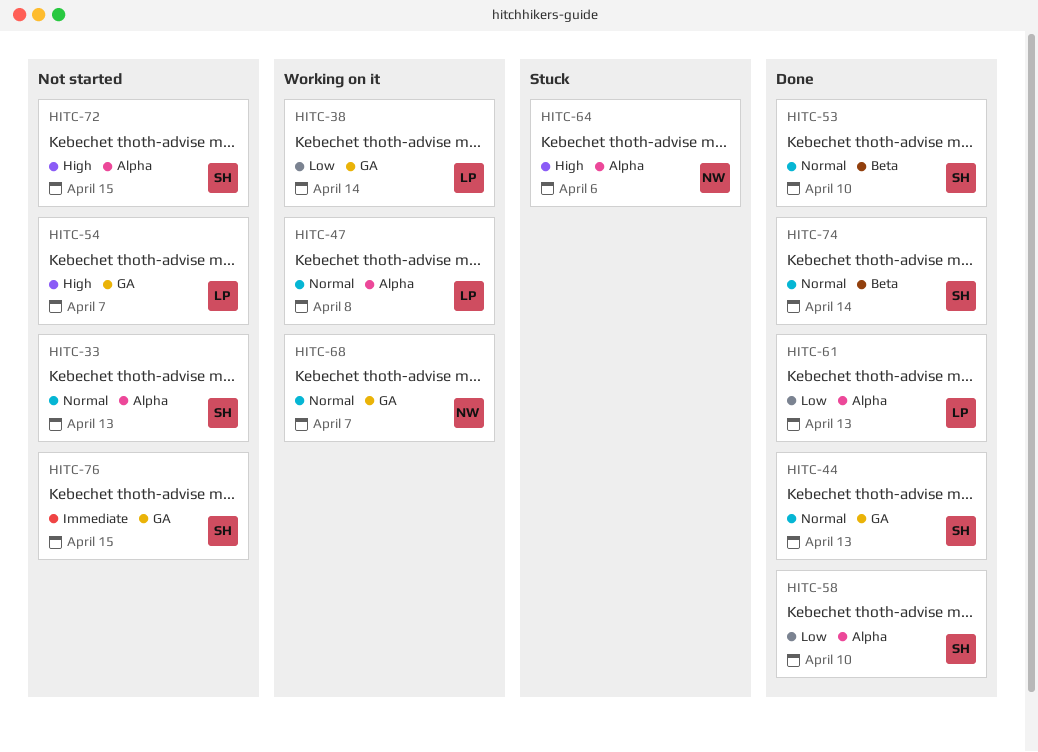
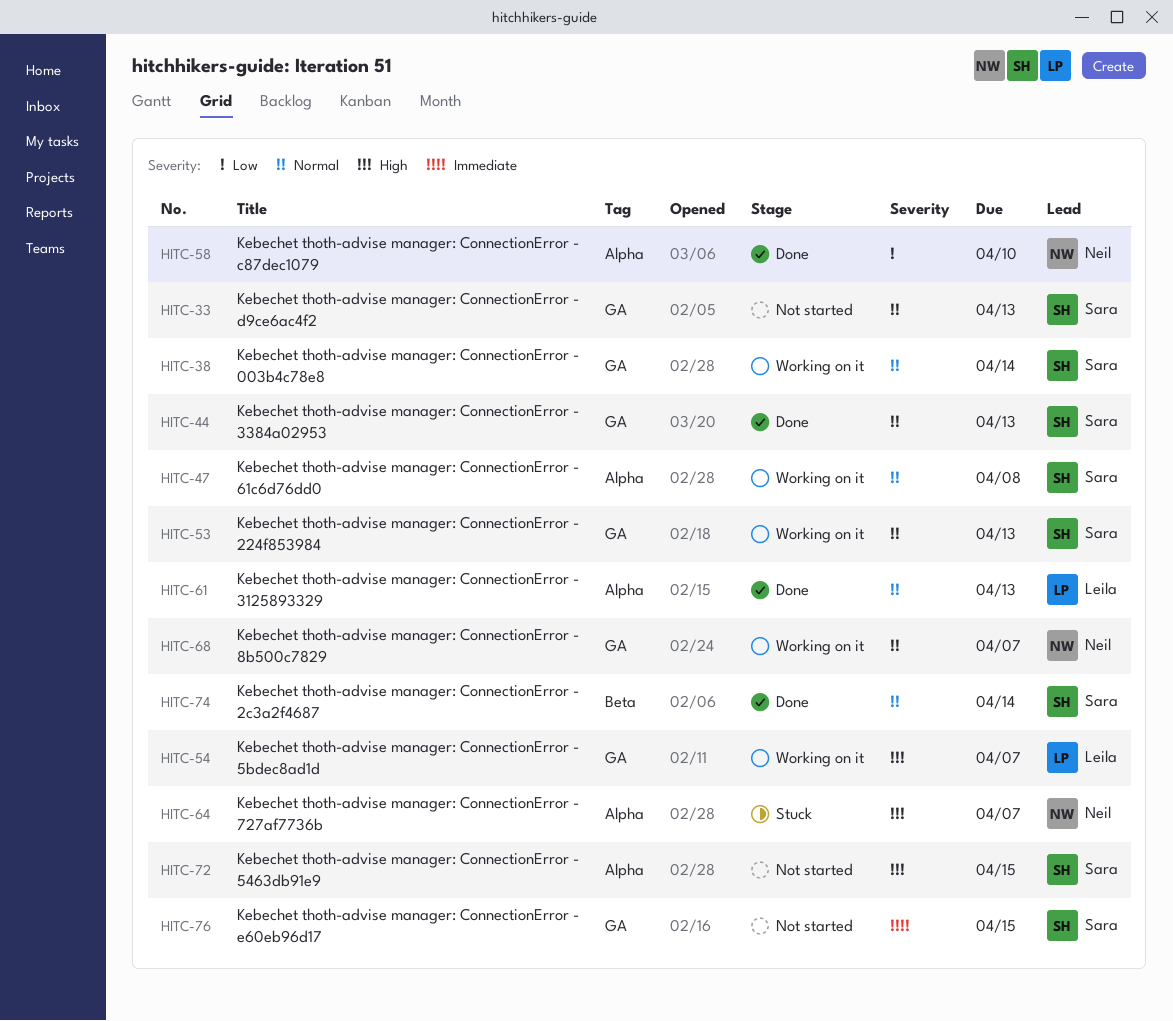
HITC-33, label: Alpha -> GA
HITC-38, owner: Leila -> Sara
HITC-38, priority: Low -> Normal
HITC-47, owner: Leila -> Sara
HITC-53, status: Done -> Working on it
HITC-53, label: Beta -> GA
HITC-53, due: Apr 10 -> Apr 13
HITC-54, status: Not started -> Working on it
HITC-58, owner: Sara -> Neil
HITC-61, priority: Low -> Normal
HITC-64, due: Apr 6 -> Apr 7

